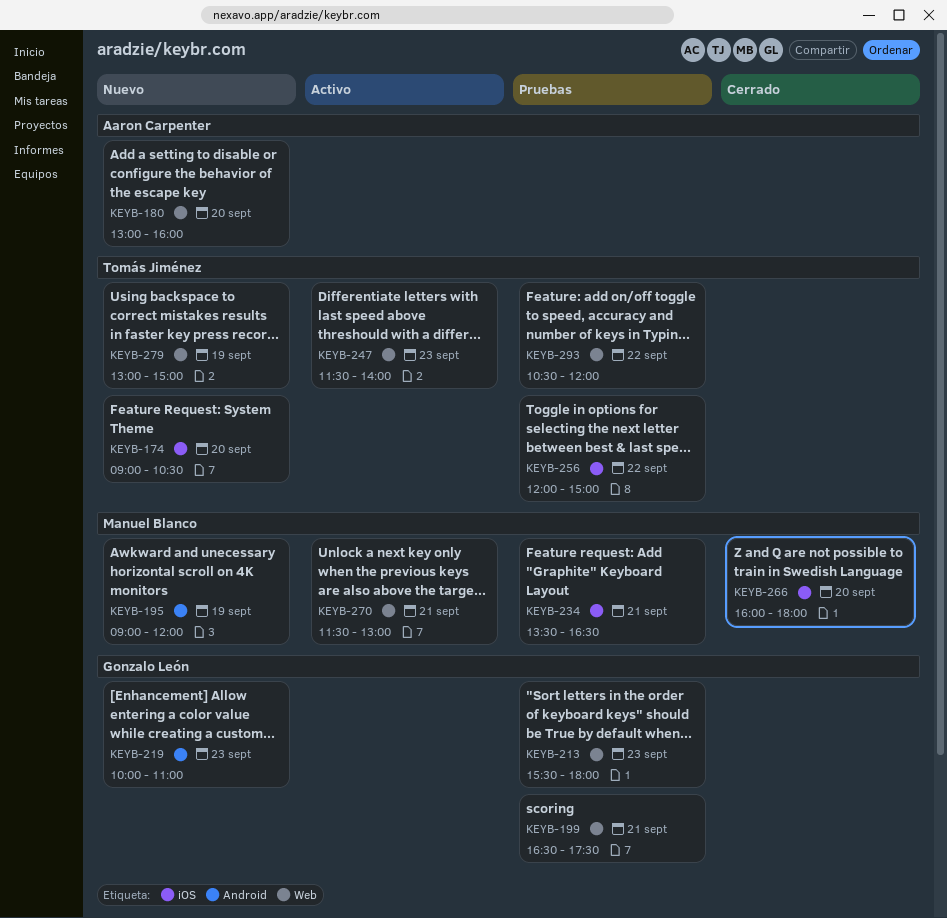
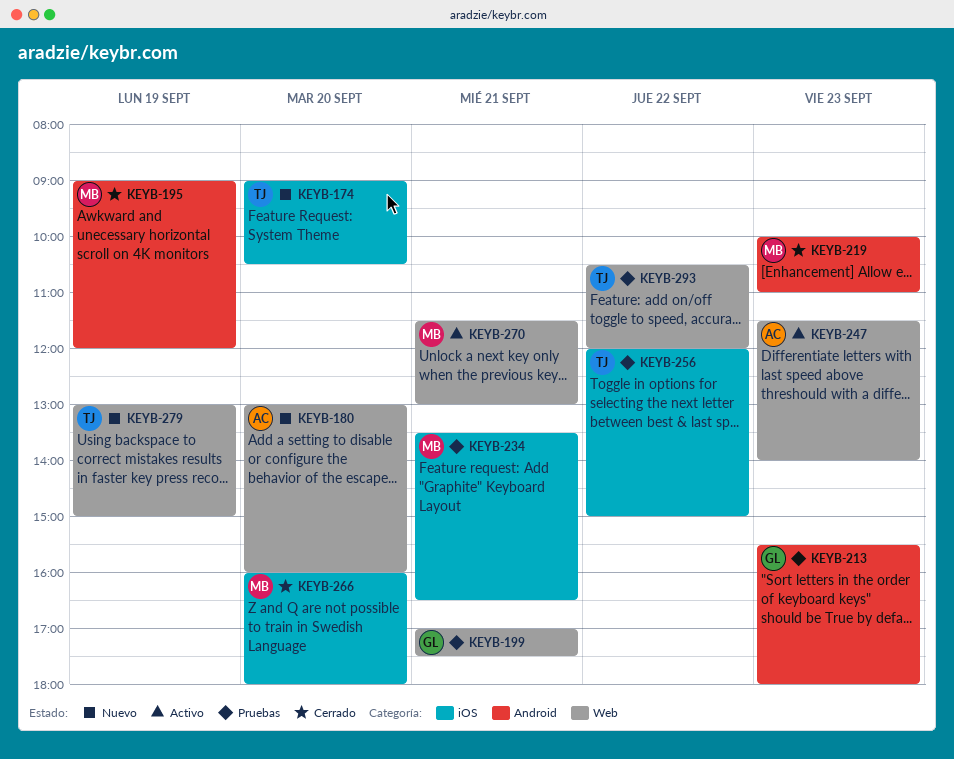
KEYB-195, status: Nuevo -> Cerrado
KEYB-199, begins: 16:30 -> 17:00
KEYB-213, label: Web -> Android
KEYB-219, status: Nuevo -> Cerrado
KEYB-219, owner: Gonzalo León -> Manuel Blanco
KEYB-247, owner: Tomás Jiménez -> Aaron Carpenter

